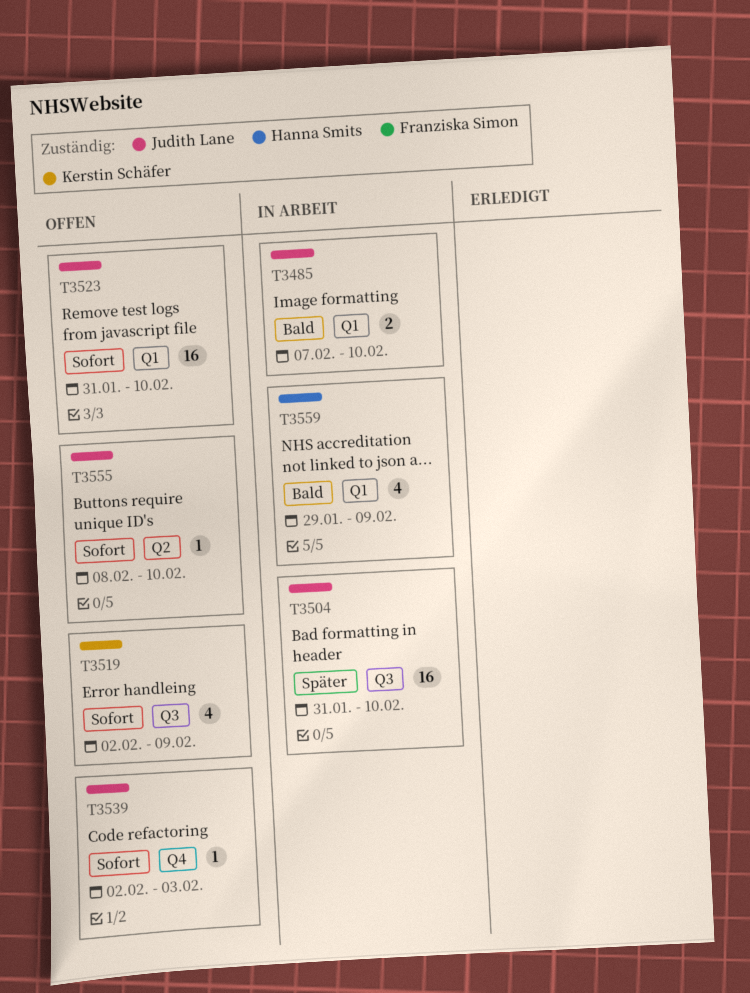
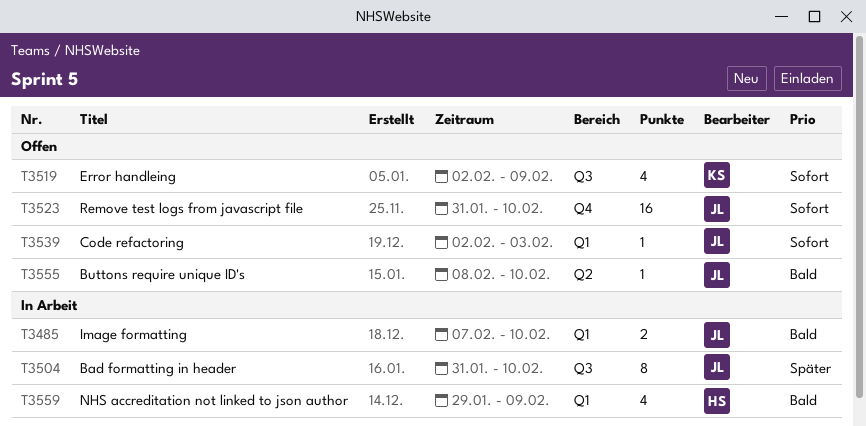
T3504, estimate: 16 -> 8
T3523, label: Q1 -> Q4
T3539, label: Q4 -> Q1
T3555, priority: Sofort -> Bald

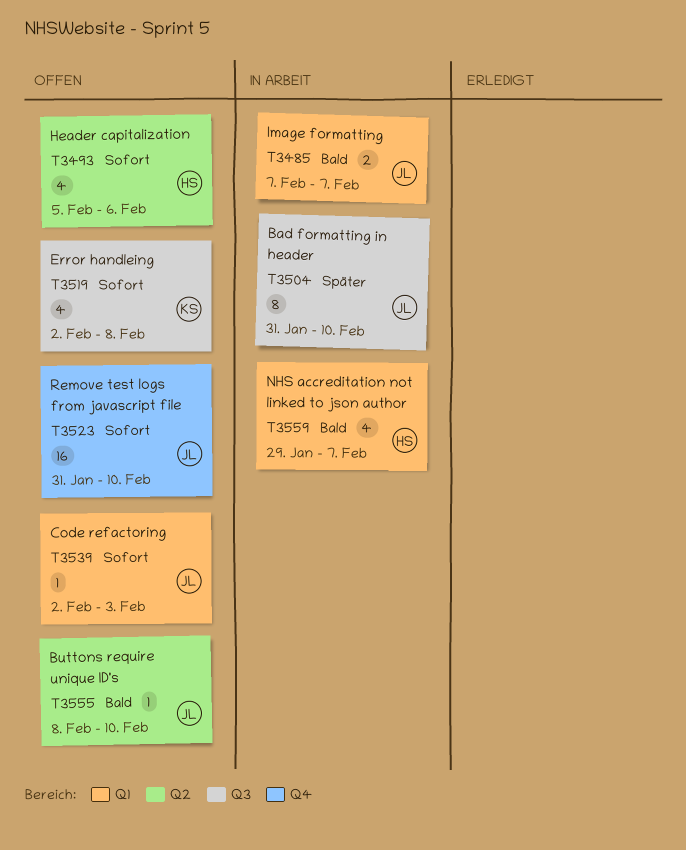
T3485, due: Feb 10 -> Feb 7
T3493: none -> present
T3519, due: Feb 9 -> Feb 8
T3559, due: Feb 9 -> Feb 7

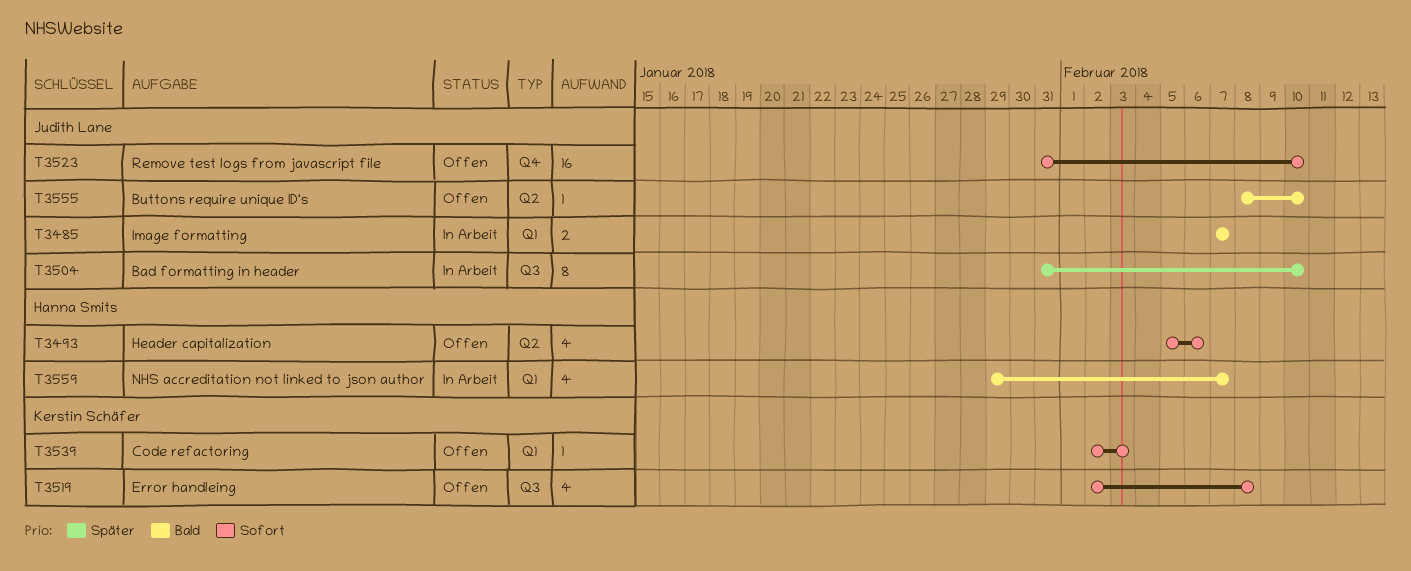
T3539, owner: Judith Lane -> Kerstin Schäfer

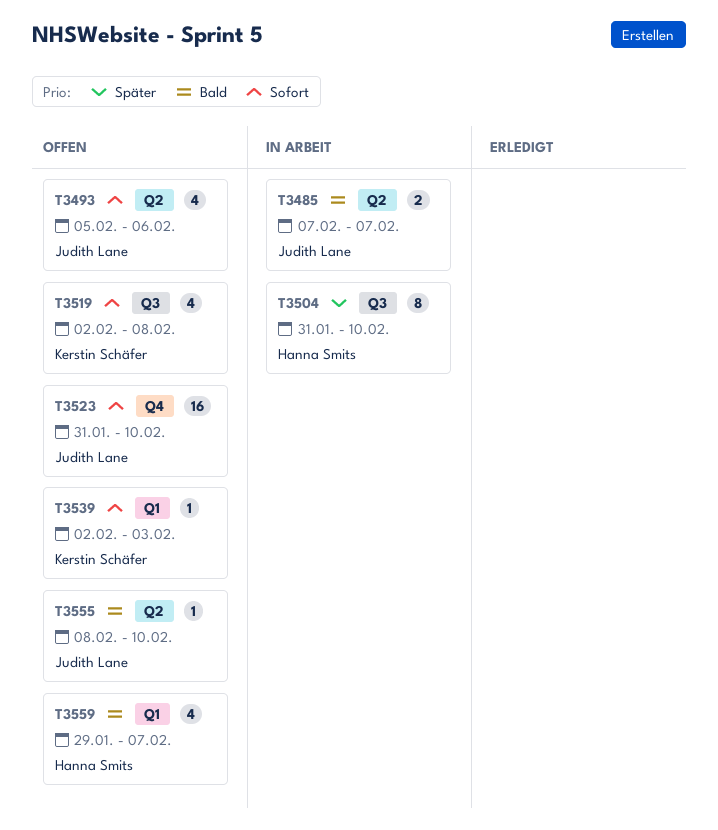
T3485, label: Q1 -> Q2
T3493, owner: Hanna Smits -> Judith Lane
T3504, owner: Judith Lane -> Hanna Smits
T3559, status: In Arbeit -> Offen

